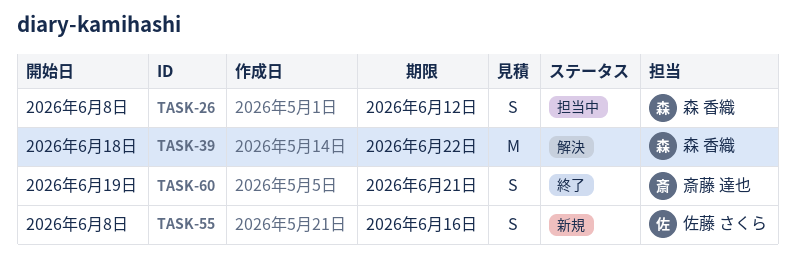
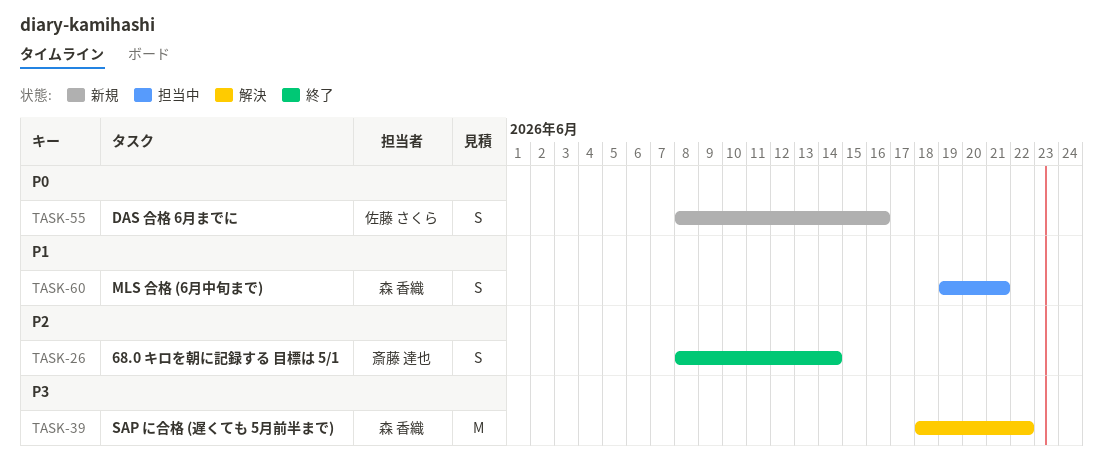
TASK-26, status: 担当中 -> 終了
TASK-26, owner: 森 香織 -> 斎藤 達也
TASK-26, due: Jun 12 -> Jun 14
TASK-60, status: 終了 -> 担当中
TASK-60, owner: 斎藤 達也 -> 森 香織

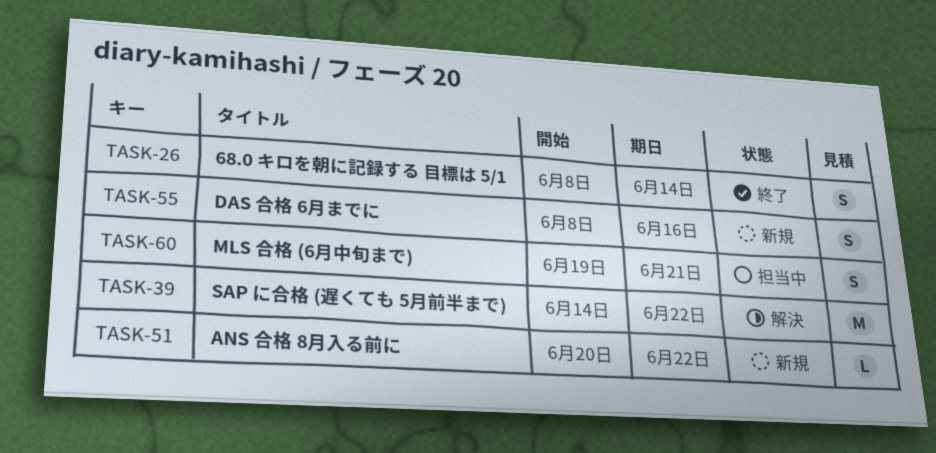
TASK-39, start: Jun 18 -> Jun 14
TASK-51: none -> present

